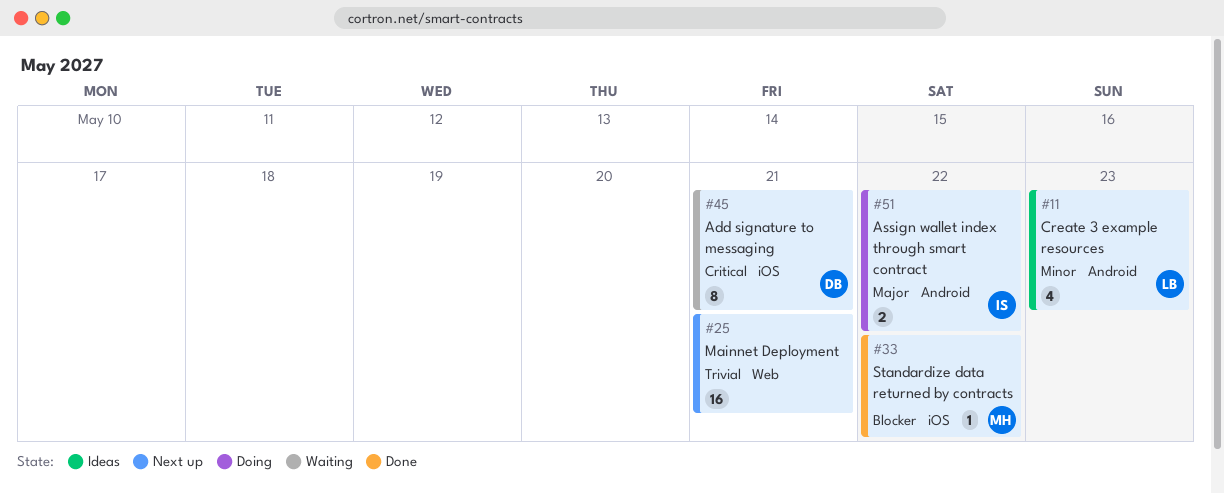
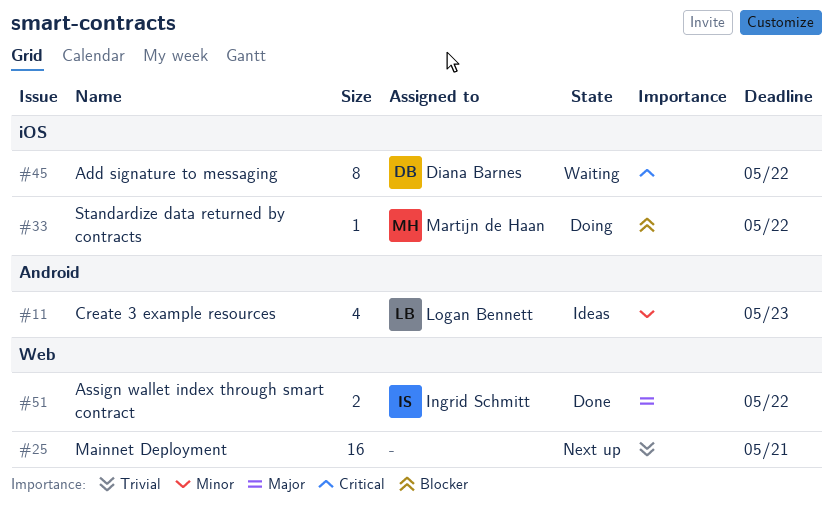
#33, status: Done -> Doing
#45, due: May 21 -> May 22
#51, status: Doing -> Done
#51, label: Android -> Web

